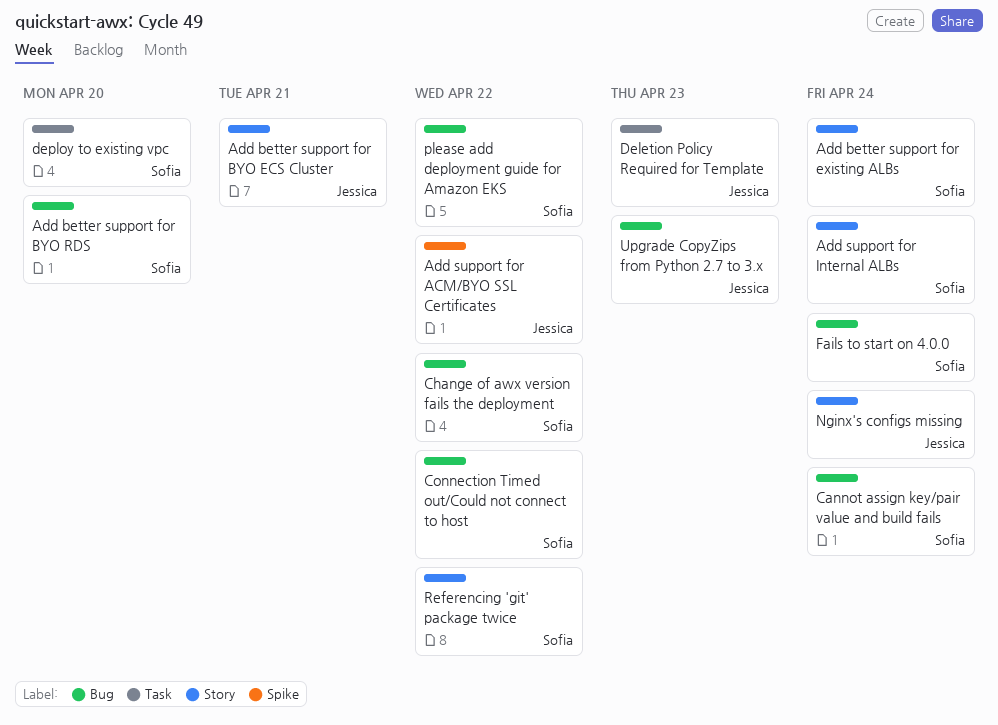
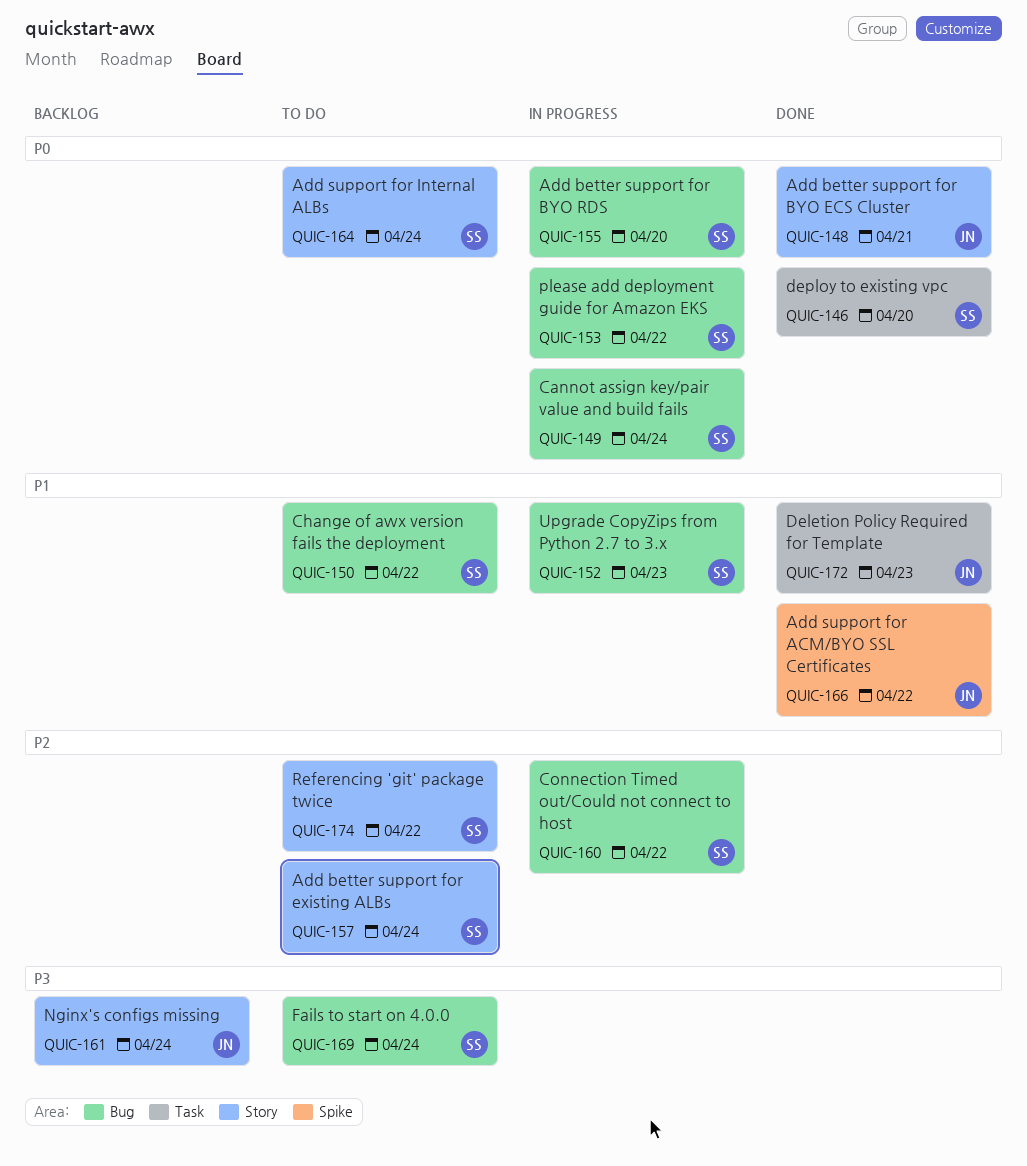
Upgrade CopyZips from Python 2.7 to 3.x, owner: Jessica -> Sofia

